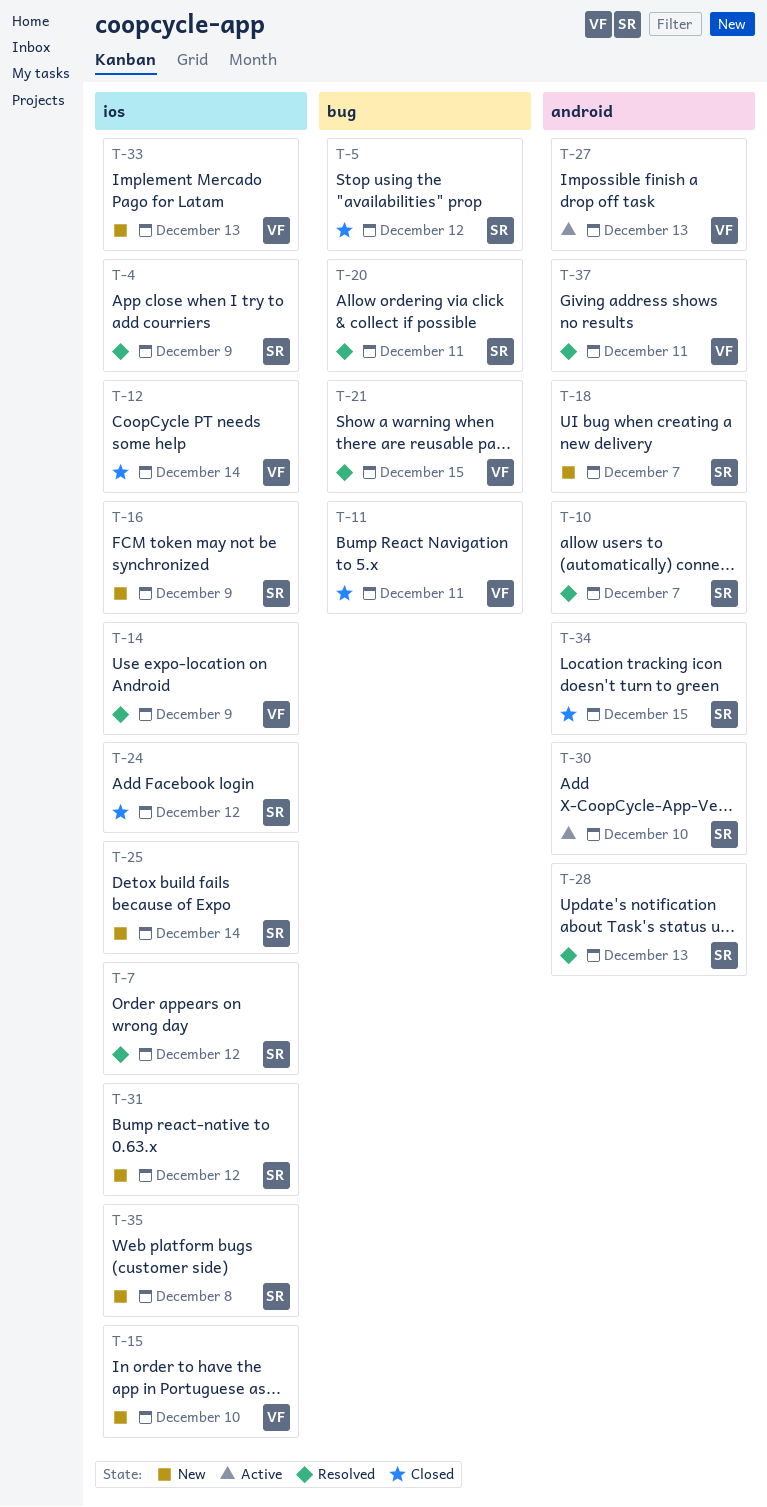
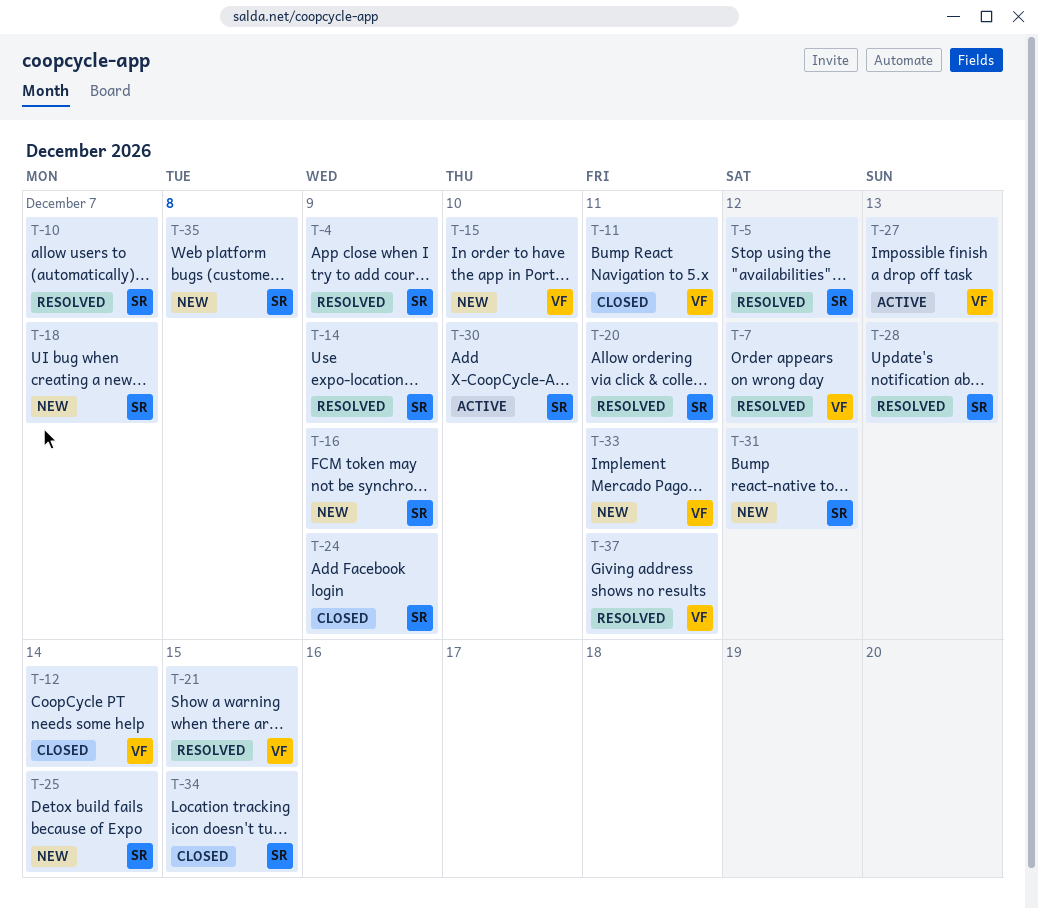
T-5, status: Closed -> Resolved
T-7, owner: SR -> VF
T-14, owner: VF -> SR
T-24, due: Dec 12 -> Dec 9
T-33, due: Dec 13 -> Dec 11

